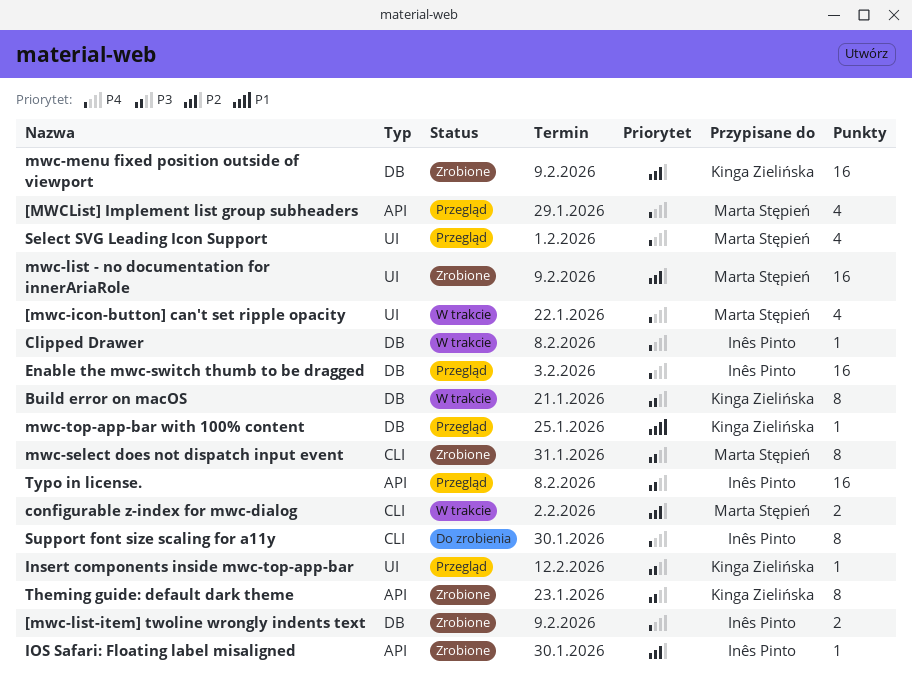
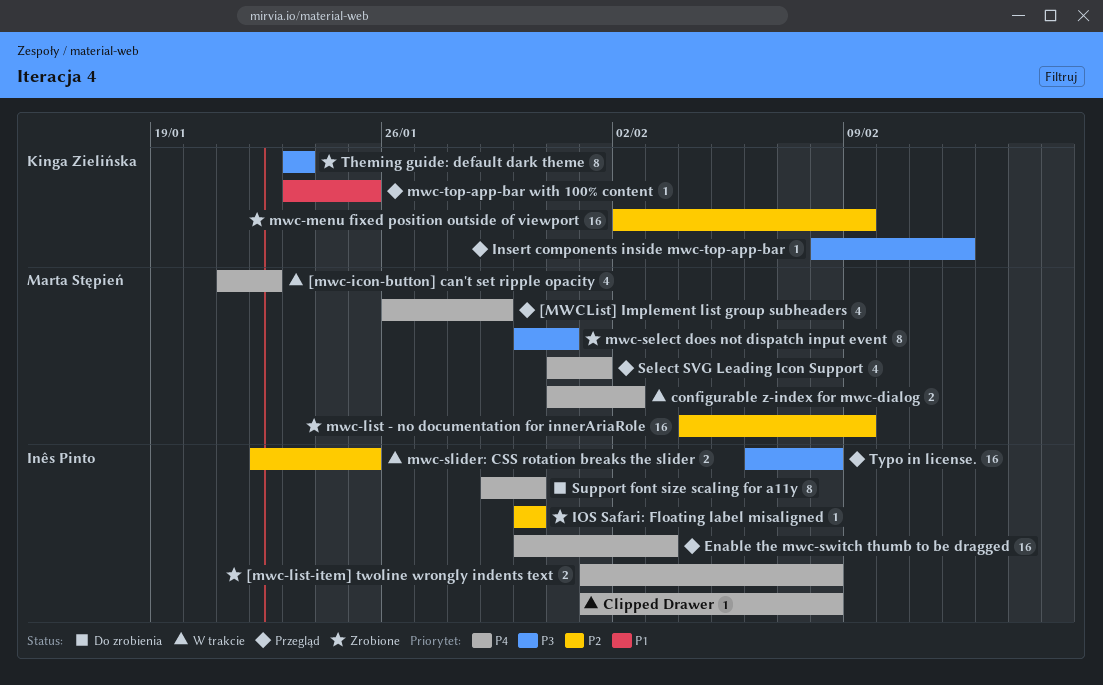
[mwc-list-item] twoline wrongly indents text, due: Feb 9 -> Feb 8
Build error on macOS: present -> none
configurable z-index for mwc-dialog, priority: P2 -> P4
mwc-slider: CSS rotation breaks the slider: none -> present

